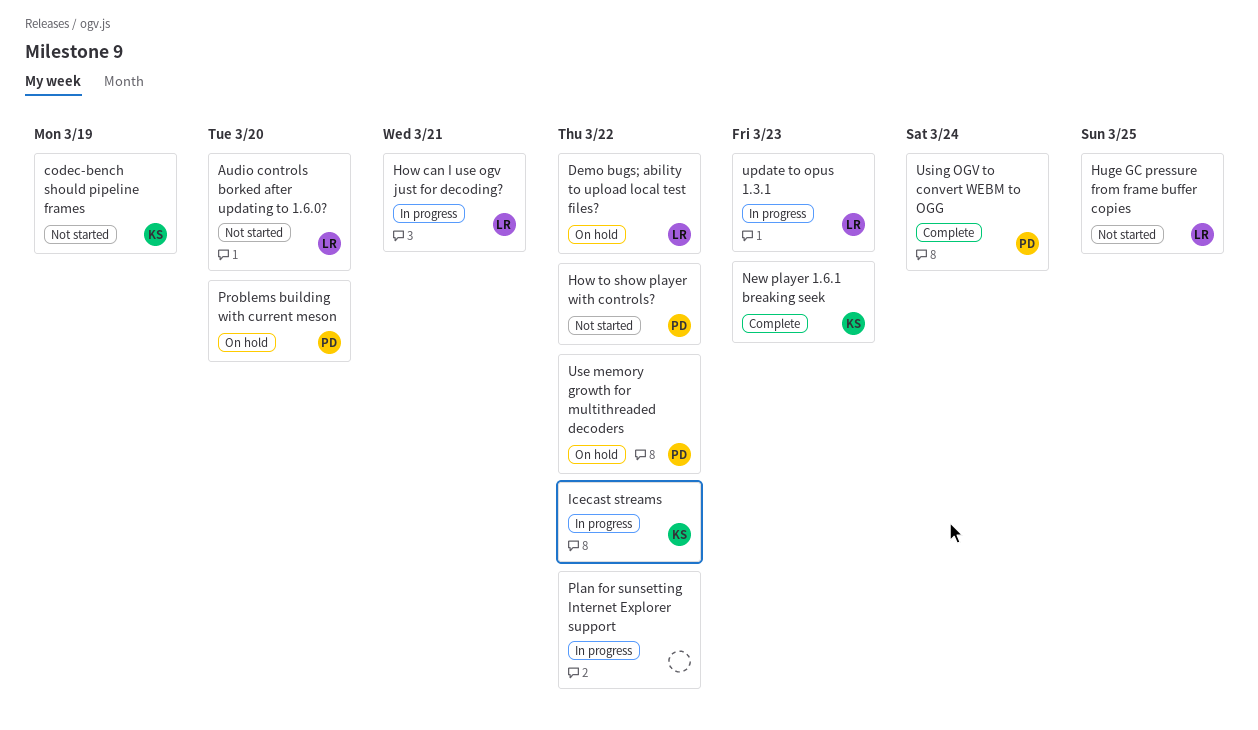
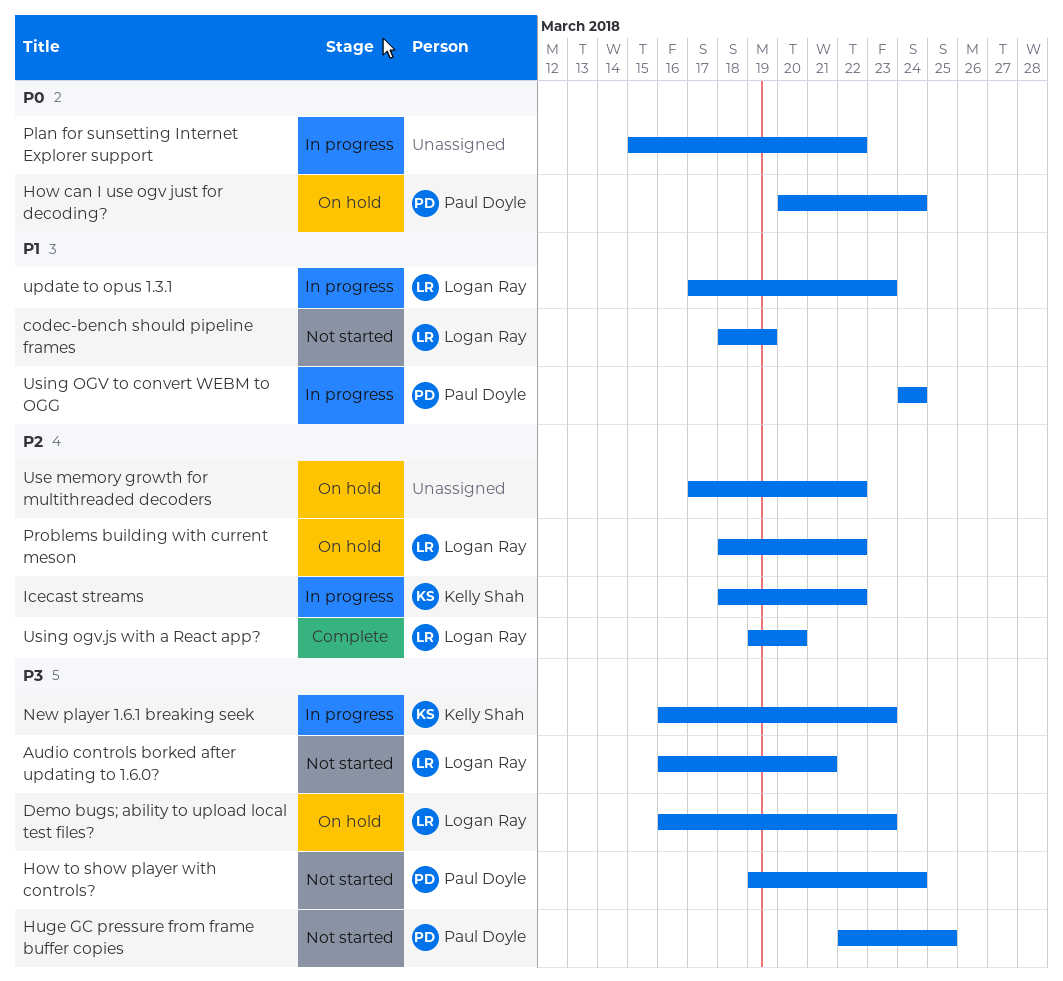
Audio controls borked after updating to 1.6.0?, due: Mar 20 -> Mar 21
codec-bench should pipeline frames, owner: Kelly Shah -> Logan Ray
Demo bugs; ability to upload local test files?, due: Mar 22 -> Mar 23
How can I use ogv just for decoding?, status: In progress -> On hold
How can I use ogv just for decoding?, owner: Logan Ray -> Paul Doyle
How can I use ogv just for decoding?, due: Mar 21 -> Mar 24
How to show player with controls?, due: Mar 22 -> Mar 24
Huge GC pressure from frame buffer copies, owner: Logan Ray -> Paul Doyle
New player 1.6.1 breaking seek, status: Complete -> In progress
Problems building with current meson, owner: Paul Doyle -> Logan Ray
Problems building with current meson, due: Mar 20 -> Mar 22
Use memory growth for multithreaded decoders, owner: Paul Doyle -> none
Using OGV to convert WEBM to OGG, status: Complete -> In progress
Using ogv.js with a React app?: none -> present

